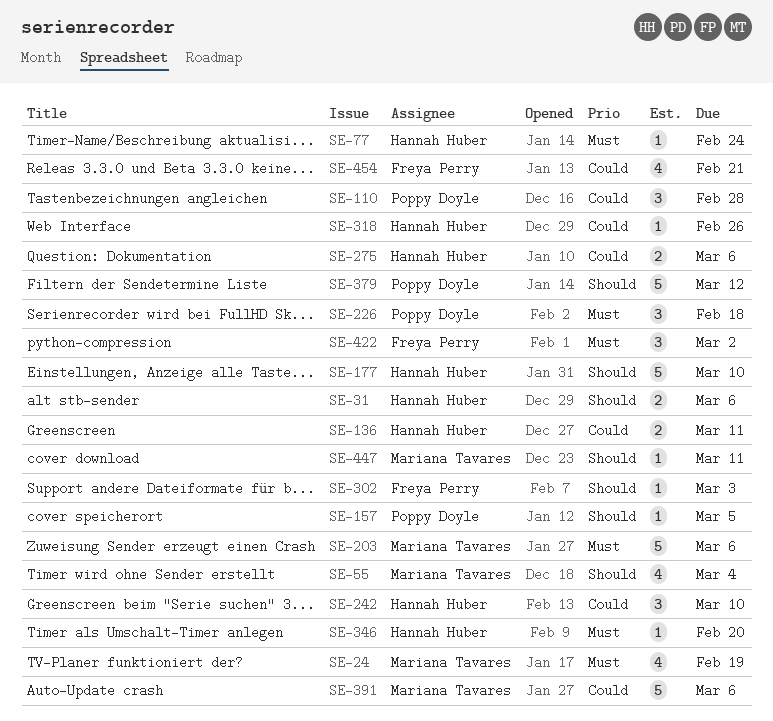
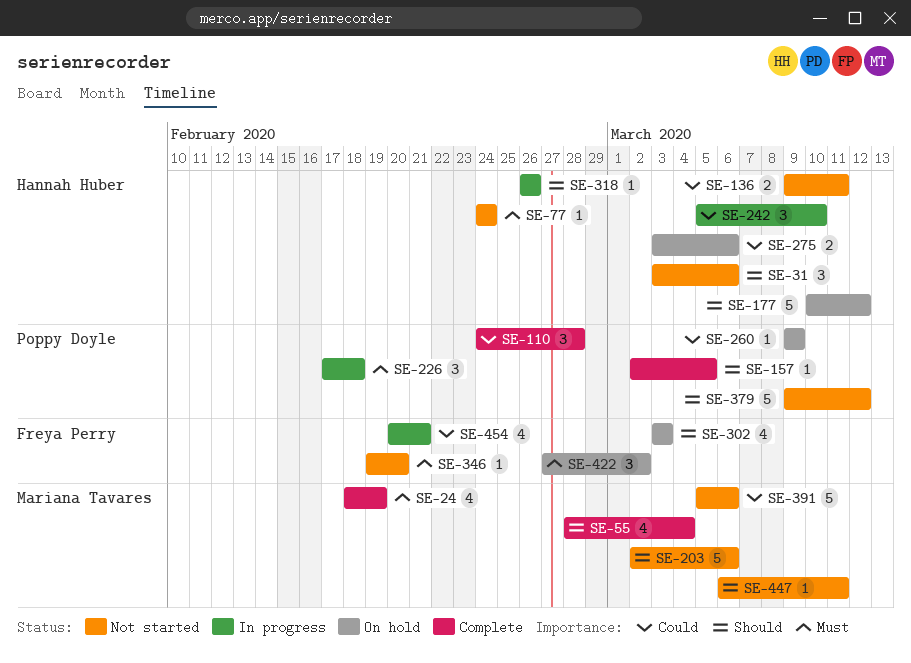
SE-31, estimate: 2 -> 3
SE-177, due: Mar 10 -> Mar 12
SE-203, priority: Must -> Should
SE-260: none -> present
SE-302, estimate: 1 -> 4
SE-318, priority: Could -> Should
SE-346, owner: Hannah Huber -> Freya Perry

